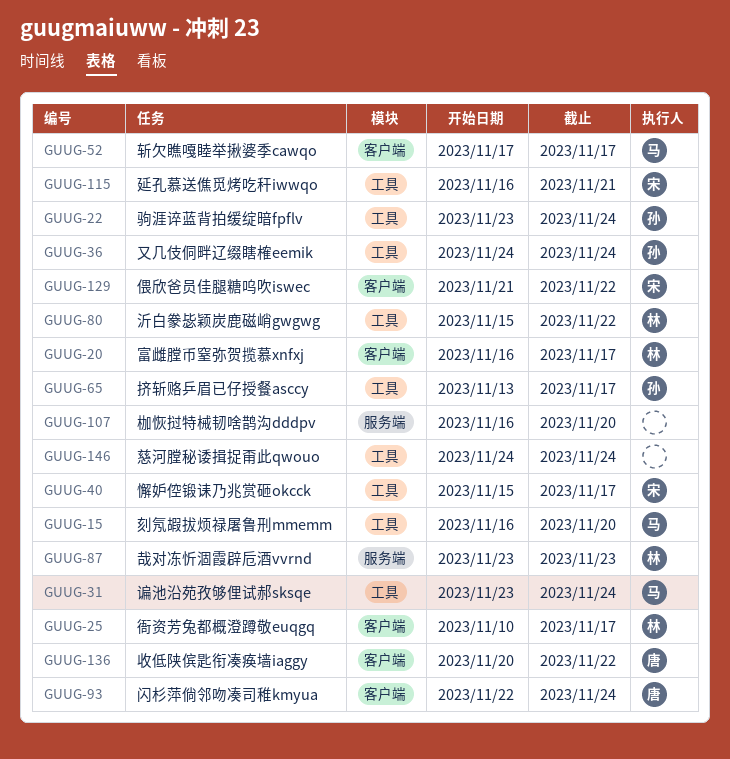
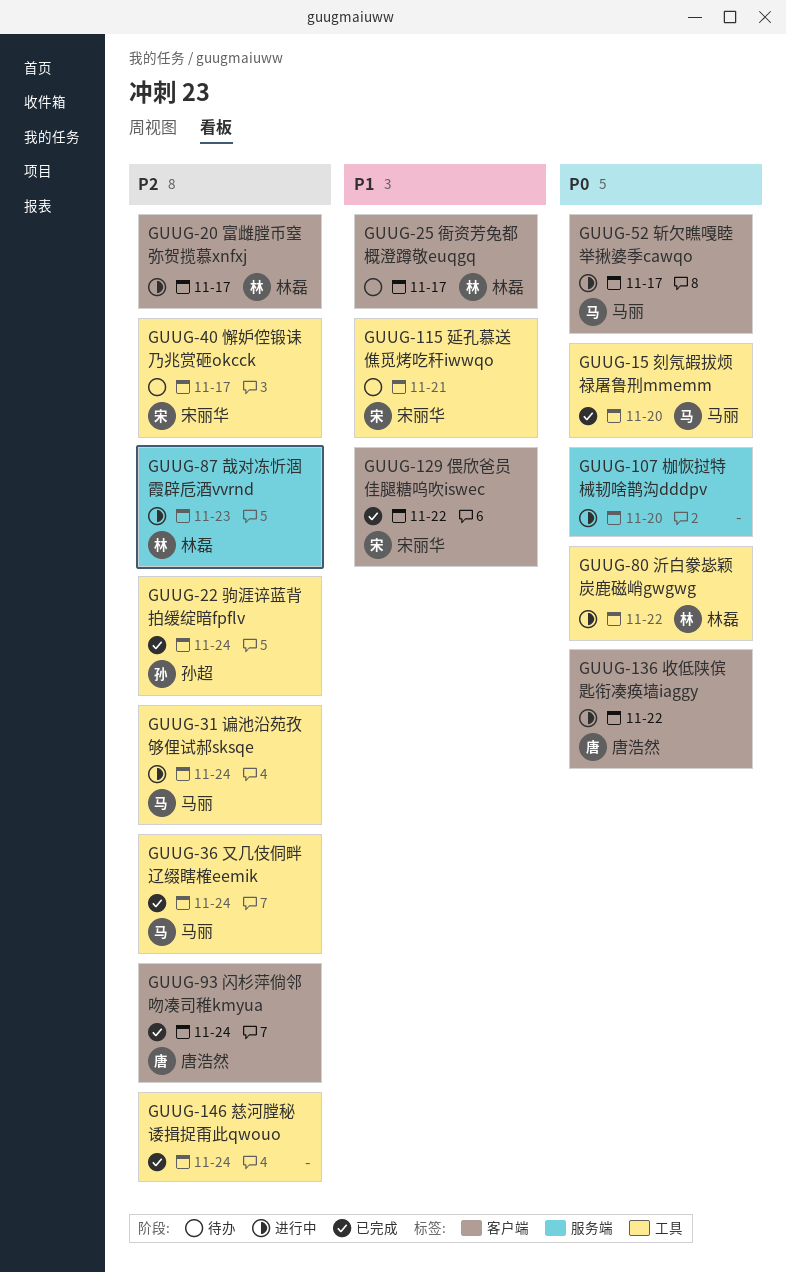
GUUG-36, owner: 孙超 -> 马丽
GUUG-65: present -> none

